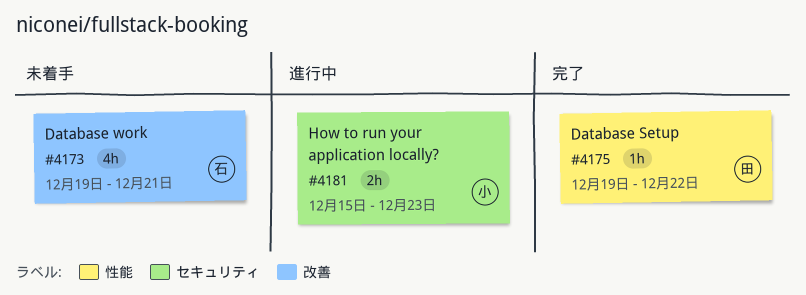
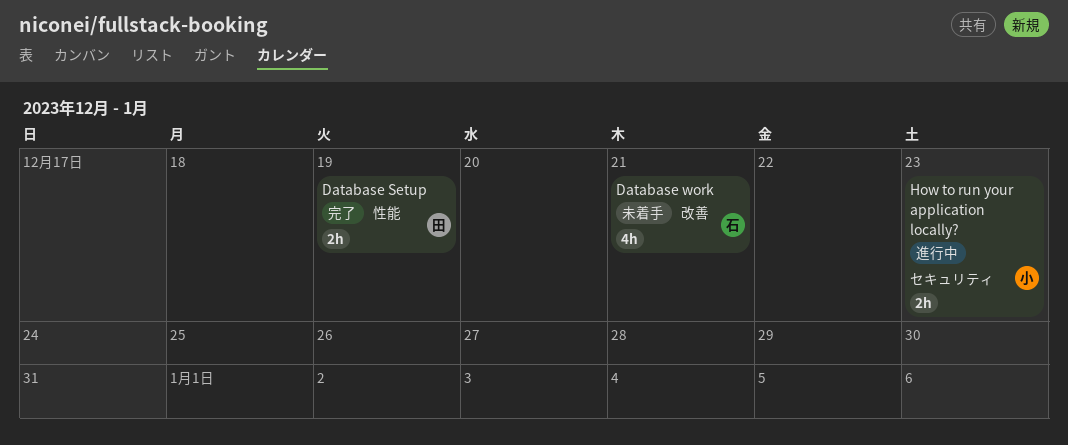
Database Setup, estimate: 1h -> 2h
Database Setup, due: Dec 22 -> Dec 19

